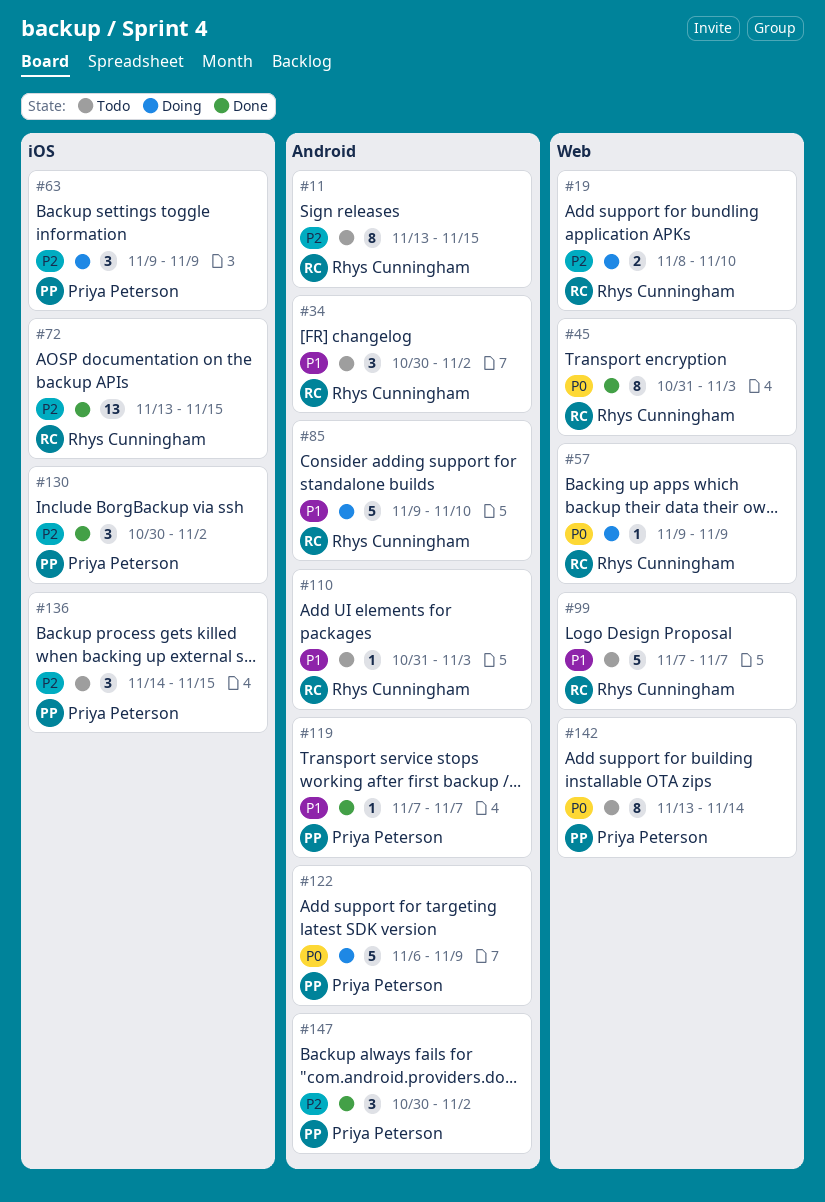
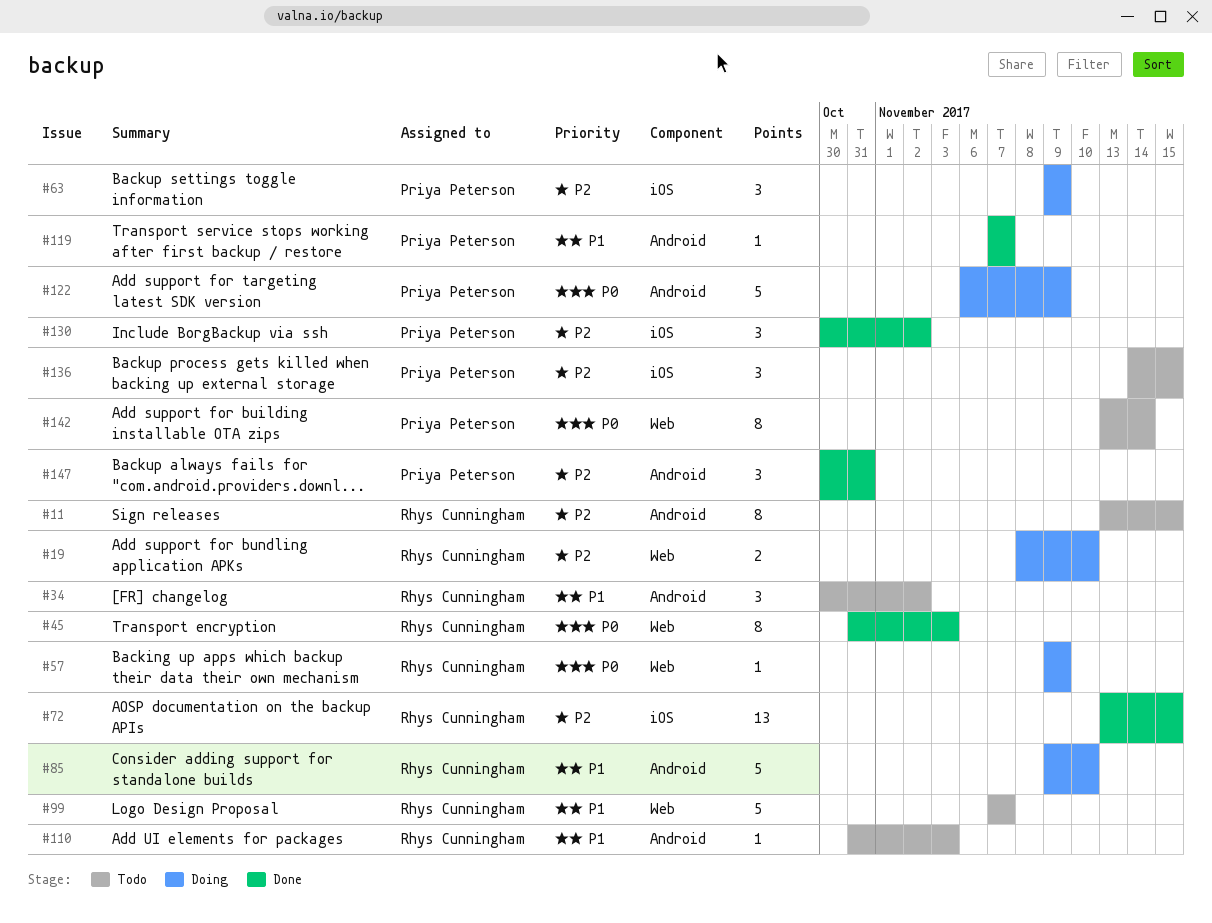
#147, due: Nov 2 -> Oct 31

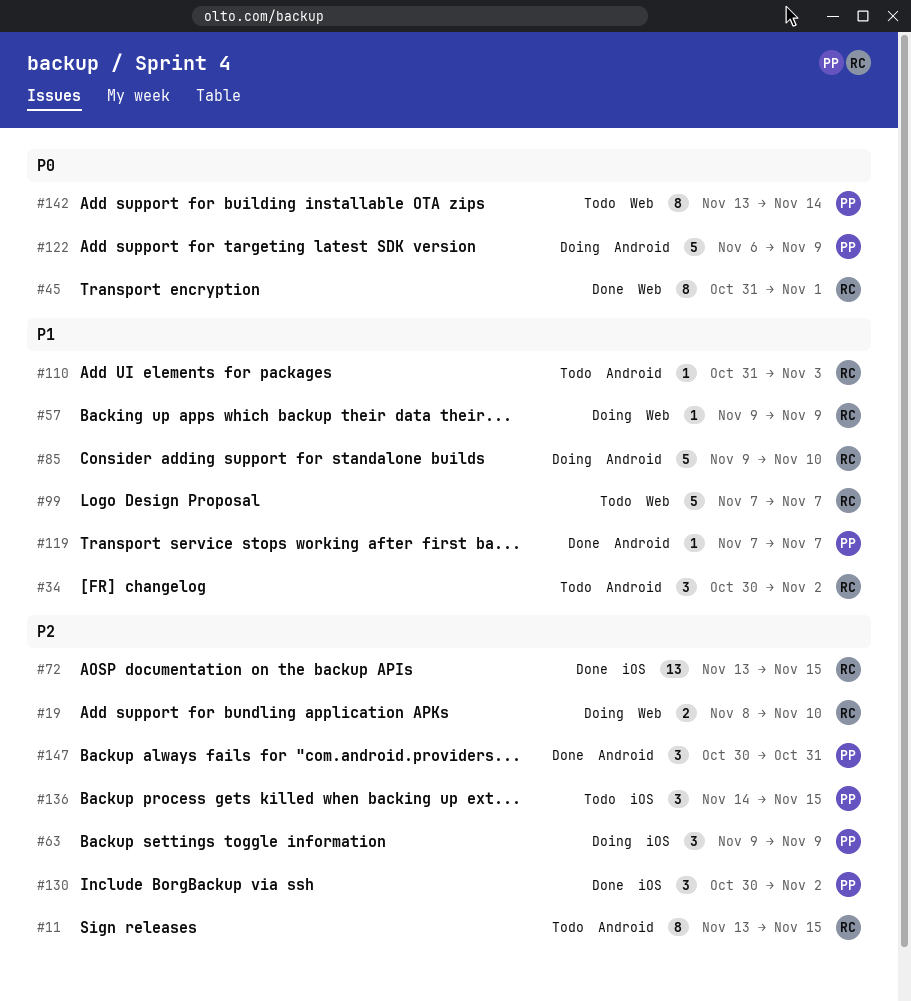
#45, due: Nov 3 -> Nov 1
#57, priority: P0 -> P1

